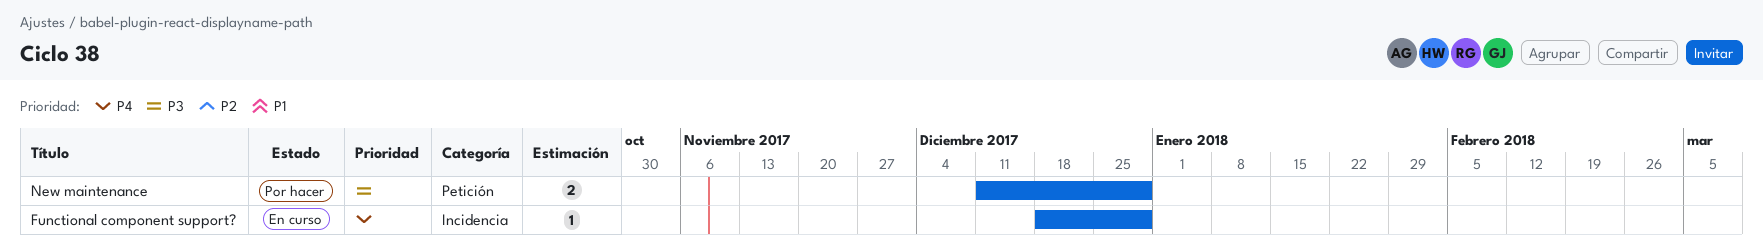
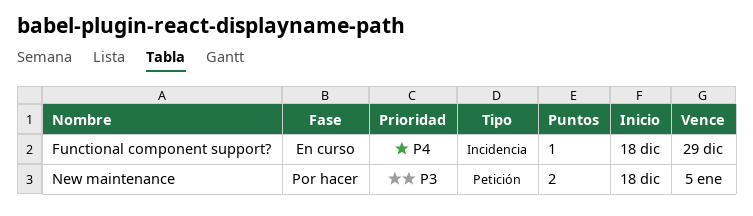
New maintenance, start: Dec 11 -> Dec 18
New maintenance, due: Dec 29 -> Jan 5

